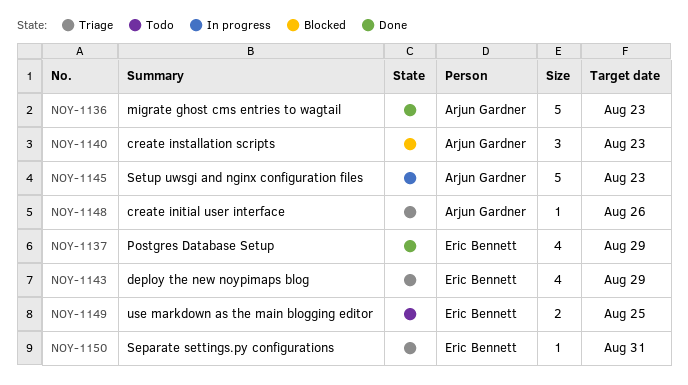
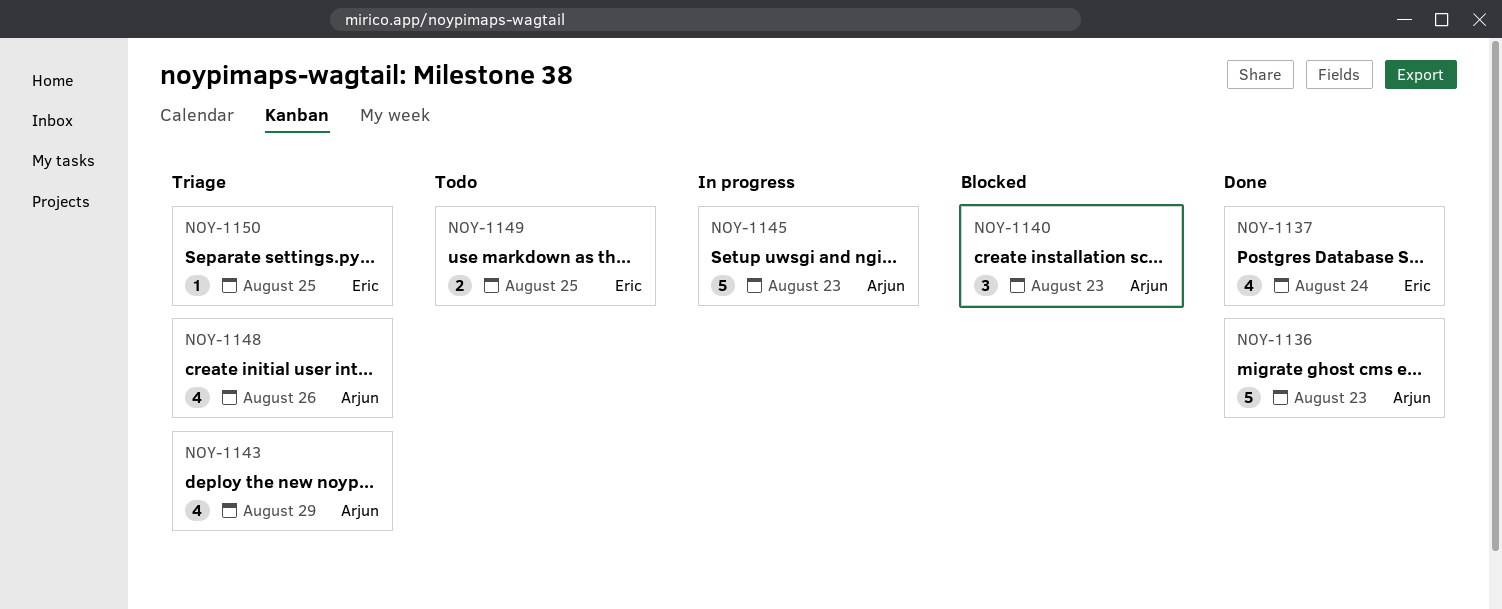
NOY-1137, due: Aug 29 -> Aug 24
NOY-1143, owner: Eric Bennett -> Arjun Gardner
NOY-1148, estimate: 1 -> 4
NOY-1150, due: Aug 31 -> Aug 25

